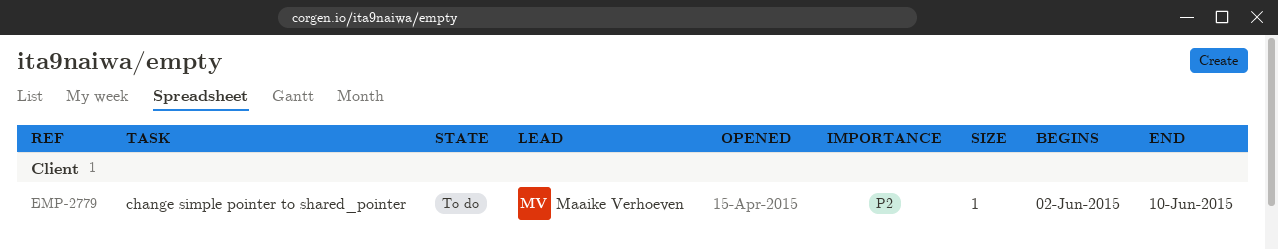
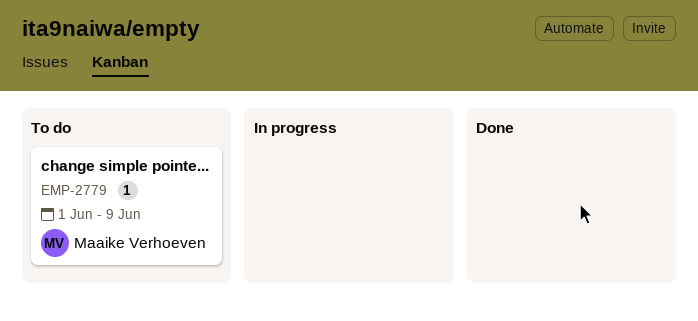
EMP-2779, start: Jun 2 -> Jun 1
EMP-2779, due: Jun 10 -> Jun 9

